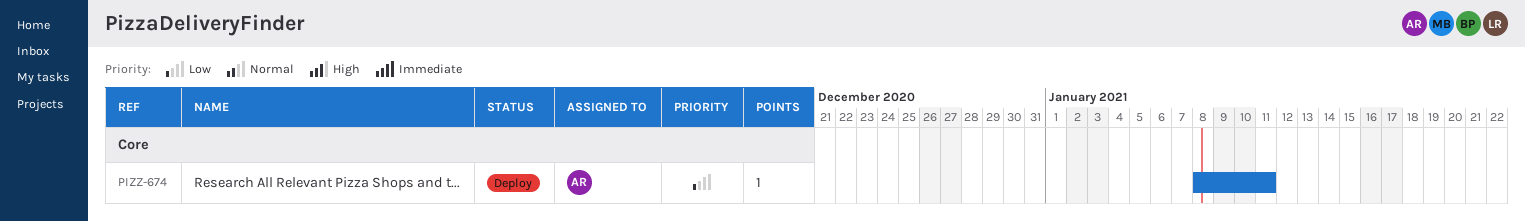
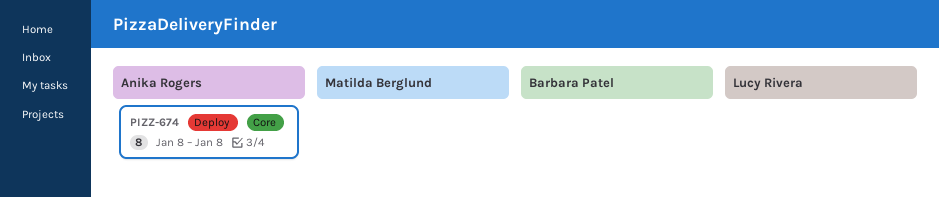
PIZZ-674, estimate: 1 -> 8
PIZZ-674, due: Jan 11 -> Jan 8

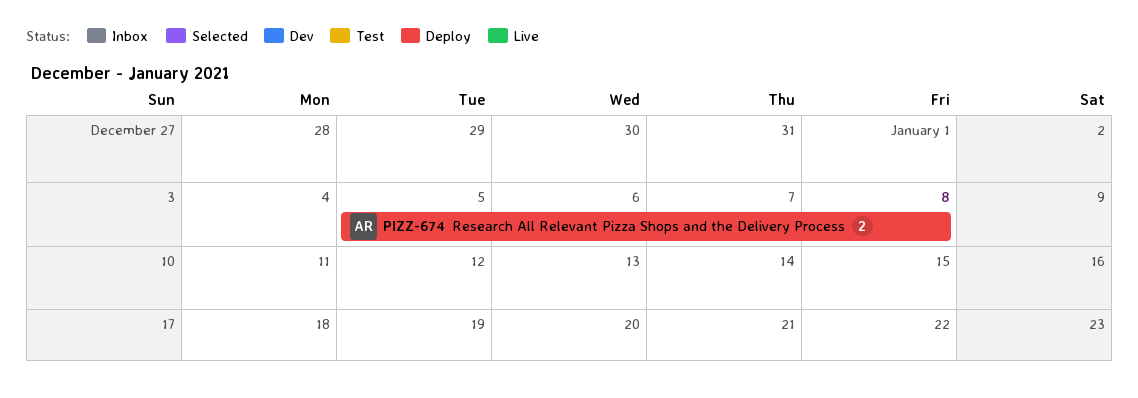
PIZZ-674, estimate: 8 -> 2
PIZZ-674, start: Jan 8 -> Jan 5

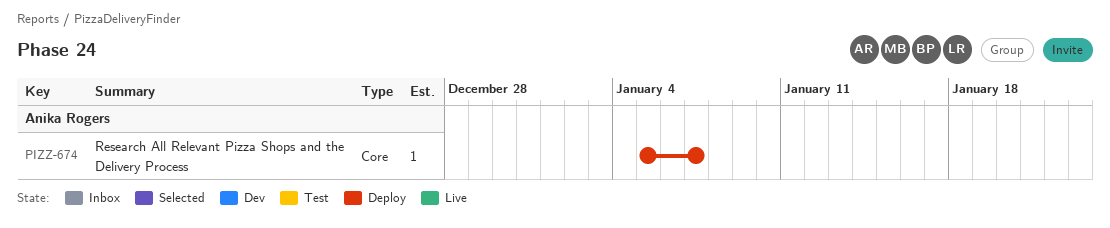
PIZZ-674, estimate: 2 -> 1
PIZZ-674, due: Jan 8 -> Jan 7

